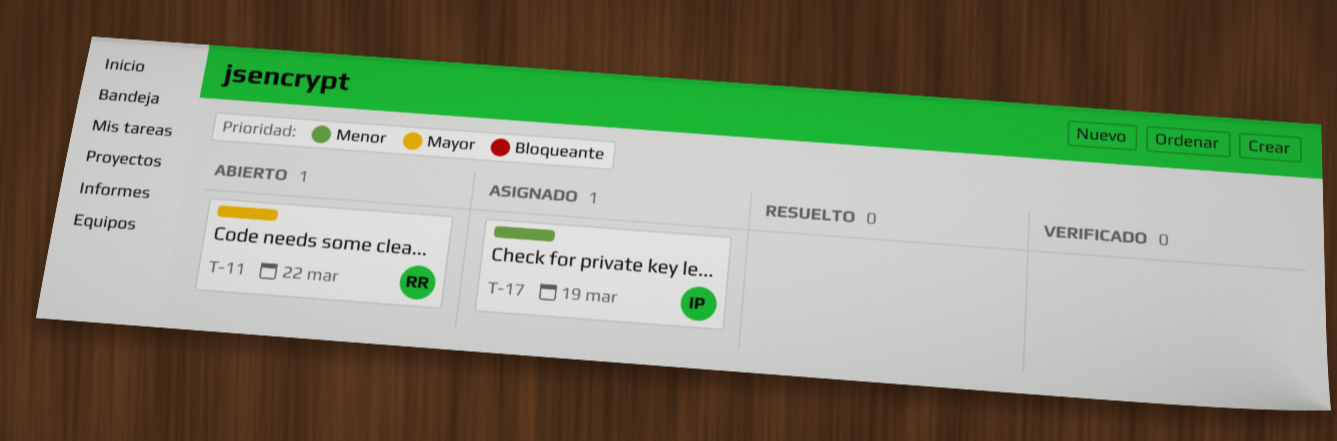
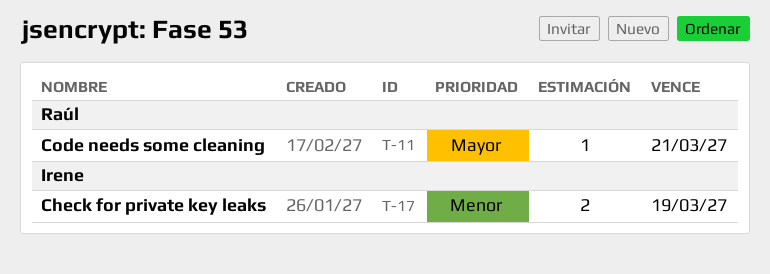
T-11, due: Mar 22 -> Mar 21

